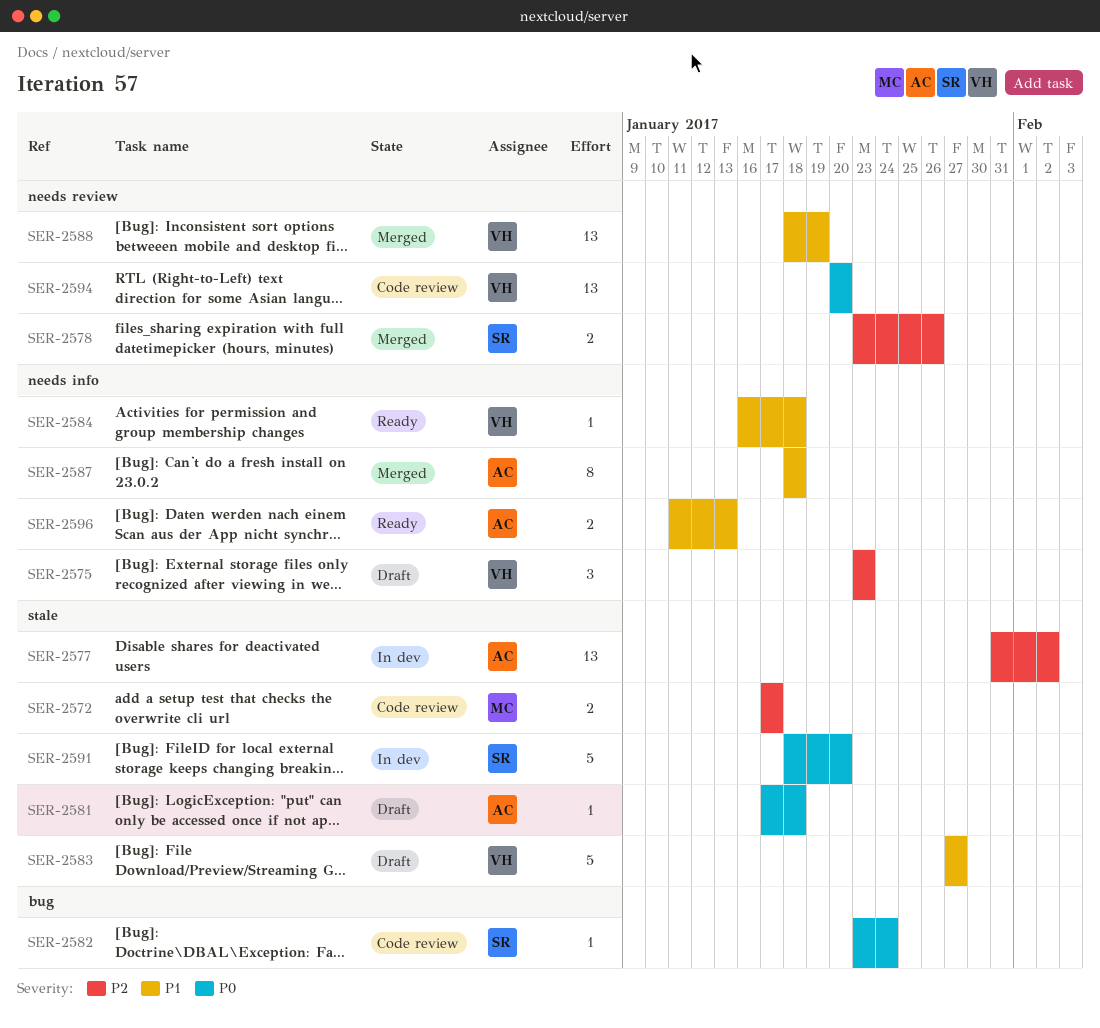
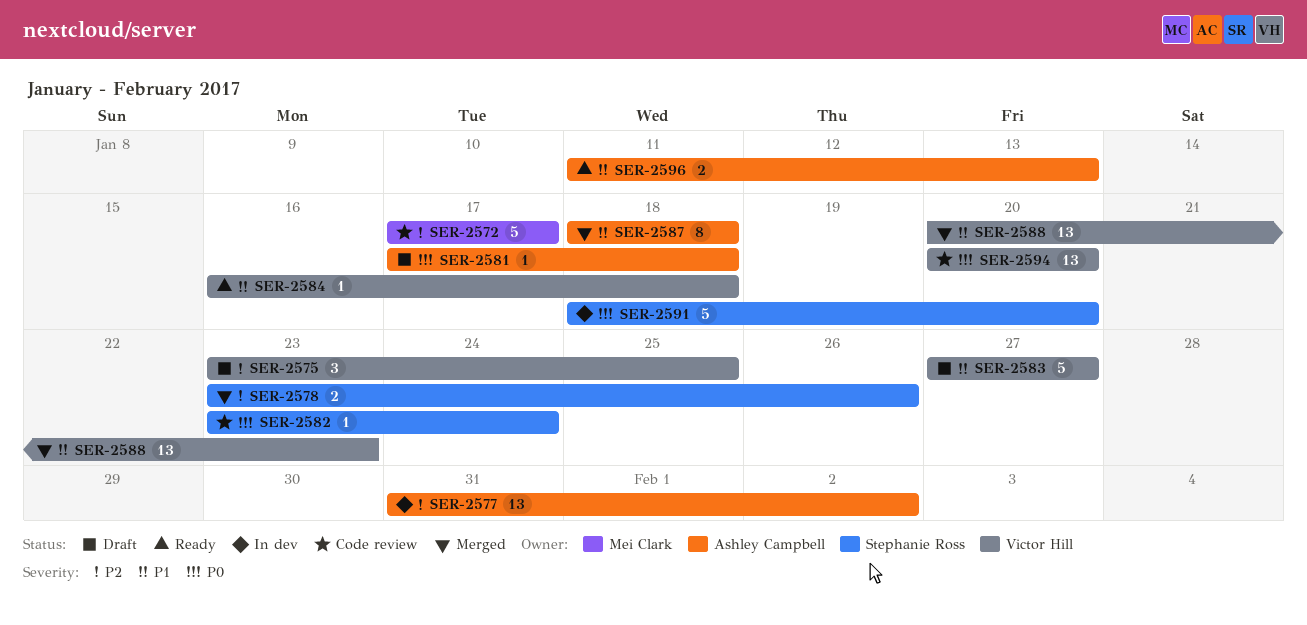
SER-2572, estimate: 2 -> 5
SER-2575, due: Jan 23 -> Jan 25
SER-2588, start: Jan 18 -> Jan 20
SER-2588, due: Jan 19 -> Jan 23

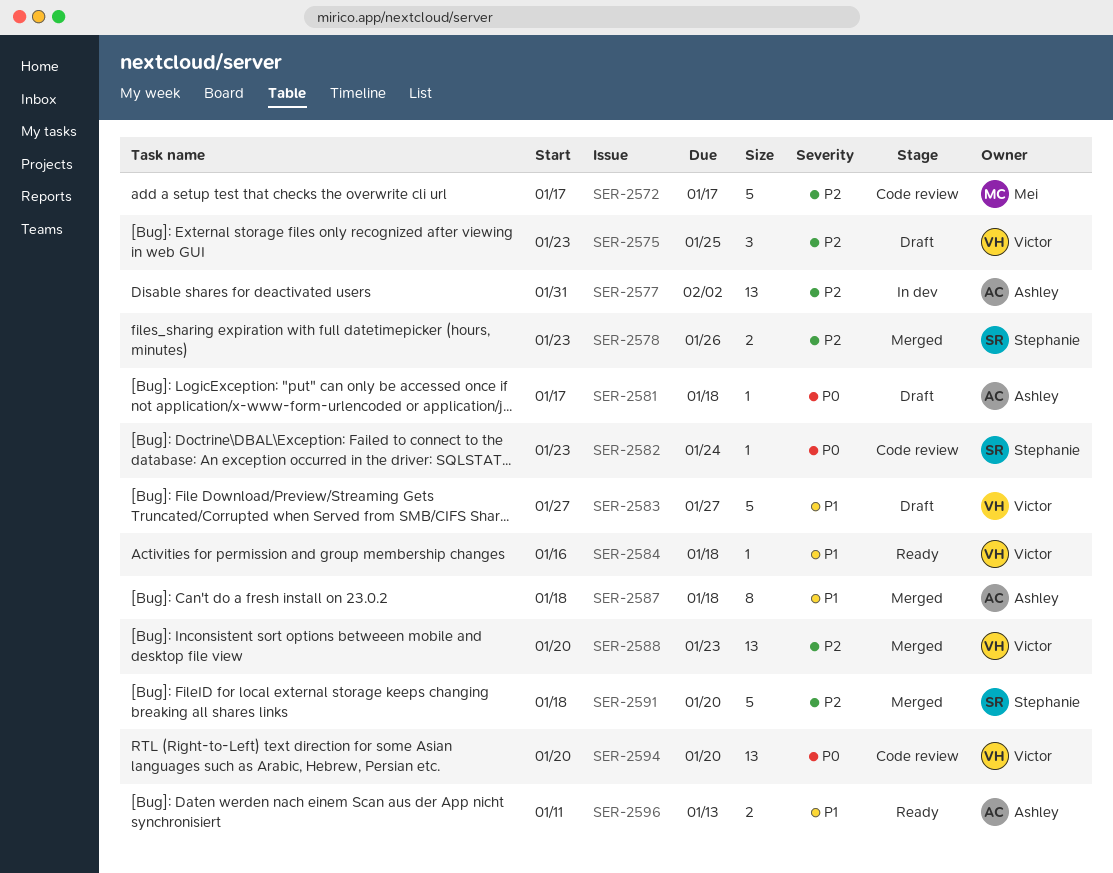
SER-2588, priority: P1 -> P2
SER-2591, status: In dev -> Merged
SER-2591, priority: P0 -> P2

